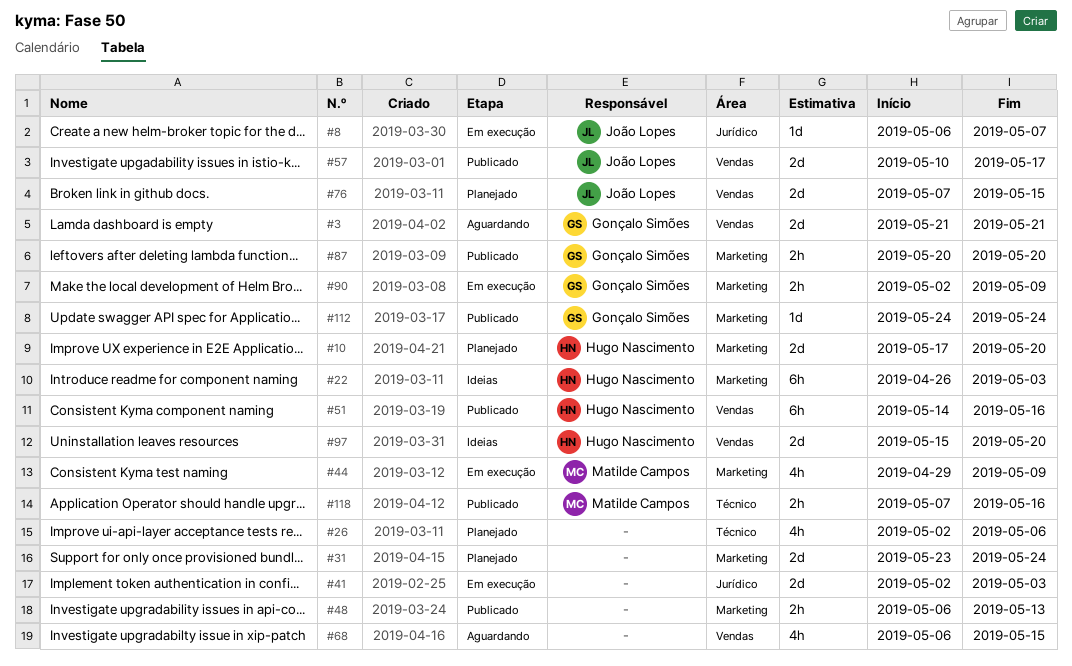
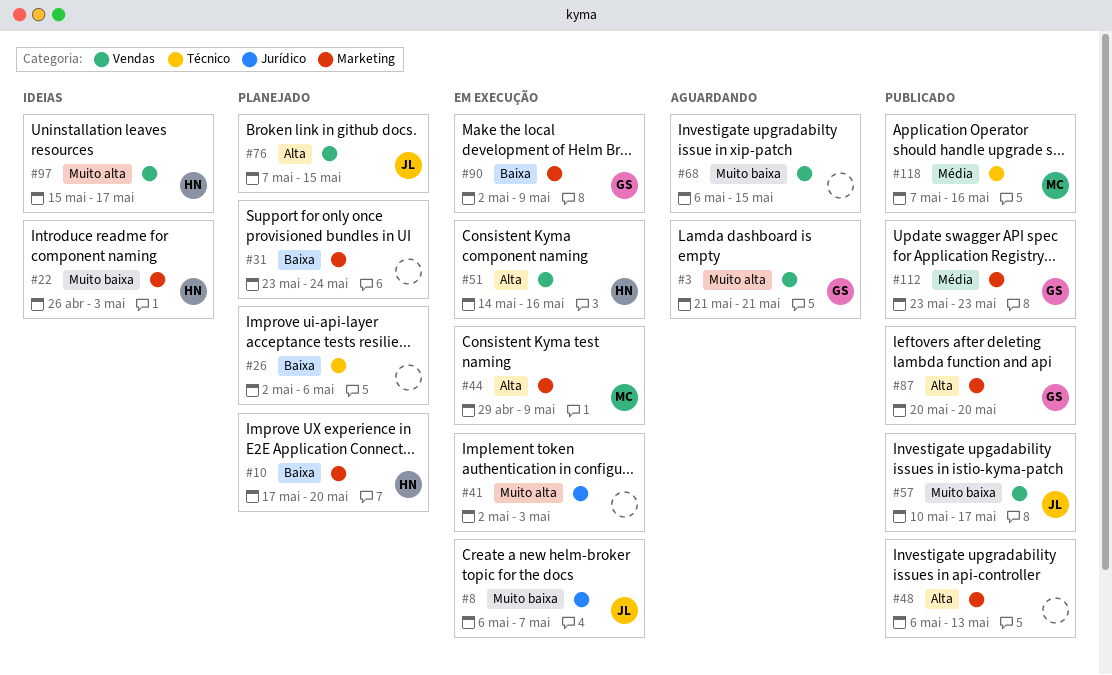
#51, status: Publicado -> Em execução
#97, due: May 20 -> May 17
#112, start: May 24 -> May 23
#112, due: May 24 -> May 23

